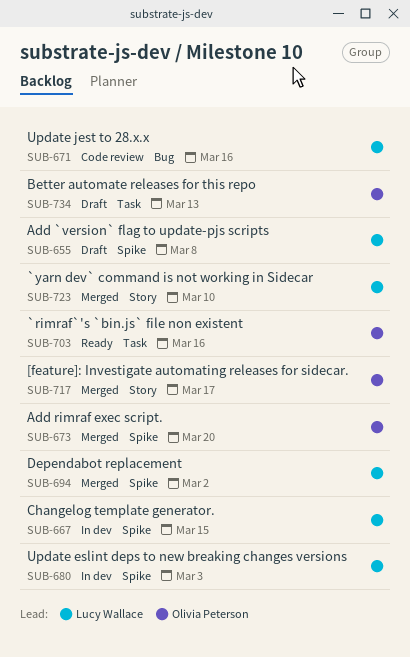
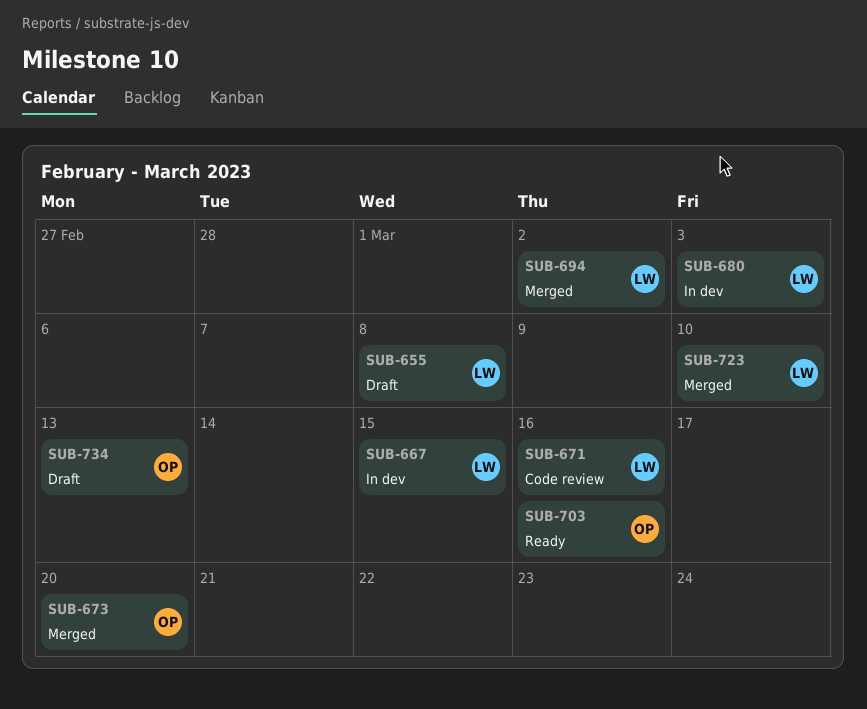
SUB-717: present -> none

